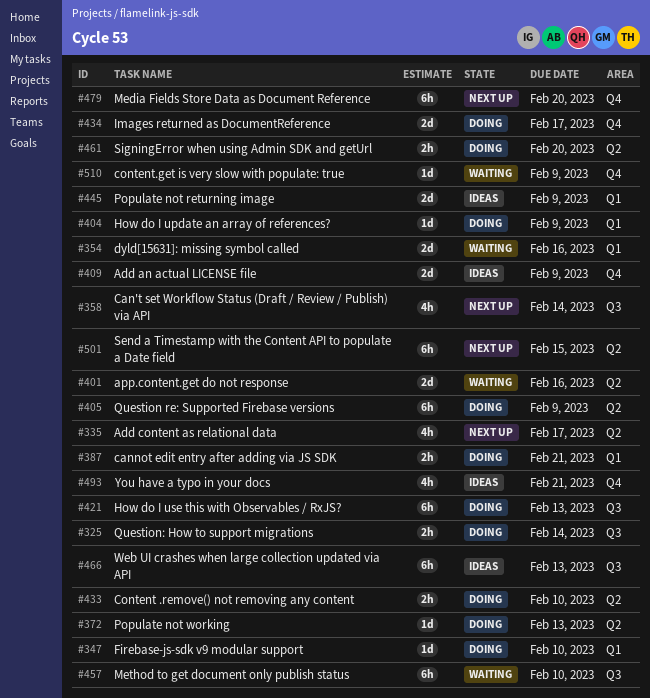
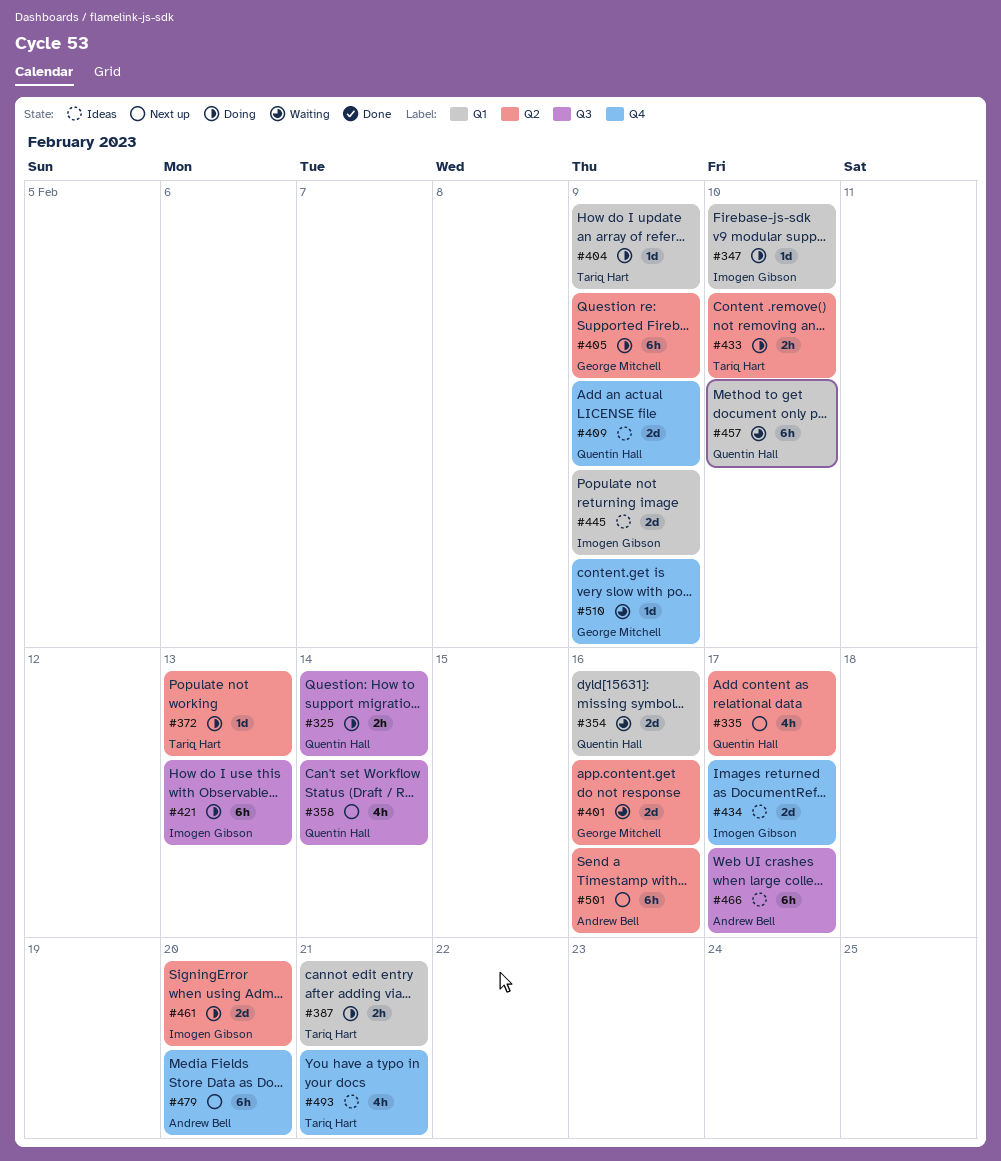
#434, status: Doing -> Ideas
#457, label: Q3 -> Q1
#461, estimate: 2h -> 2d
#466, due: Feb 13 -> Feb 17
#501, due: Feb 15 -> Feb 16

